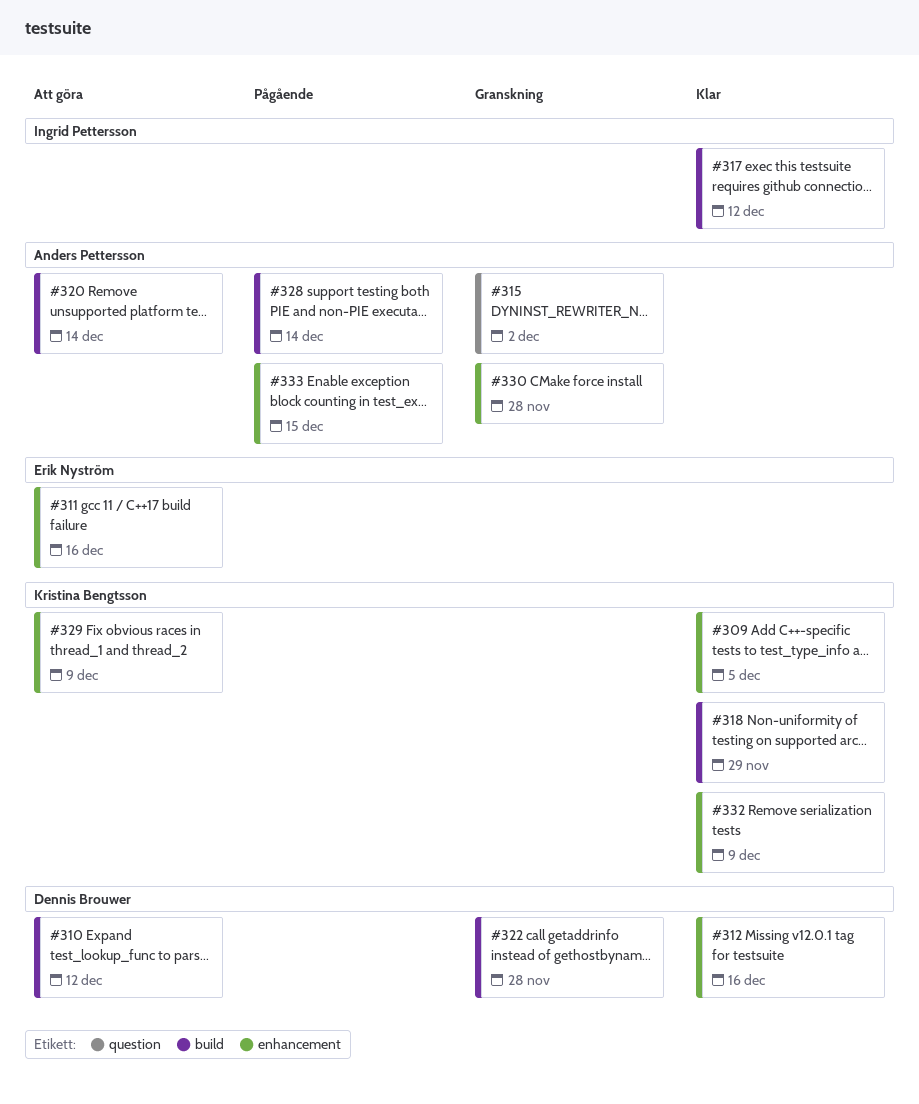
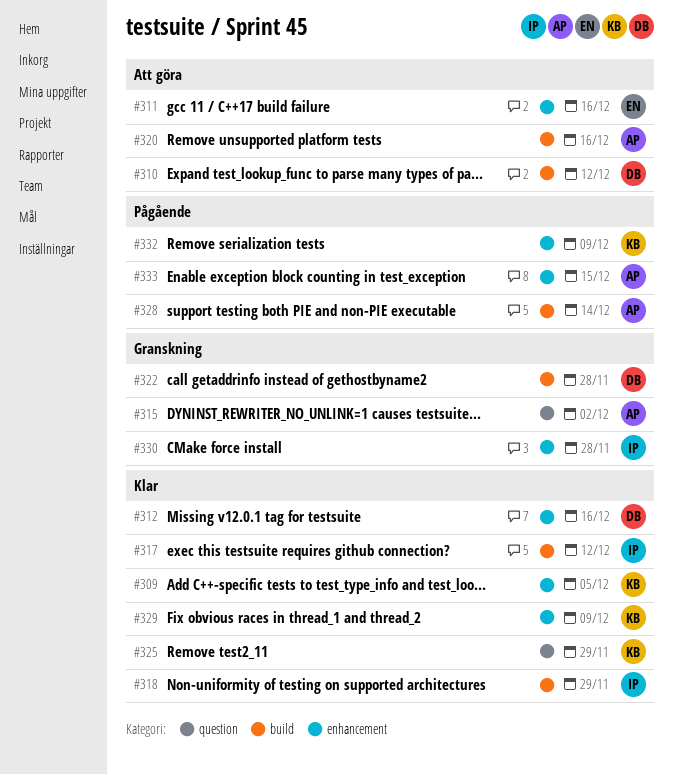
#318, owner: Kristina Bengtsson -> Ingrid Pettersson
#320, due: Dec 14 -> Dec 16
#325: none -> present
#329, status: Att göra -> Klar
#330, owner: Anders Pettersson -> Ingrid Pettersson
#332, status: Klar -> Pågående

